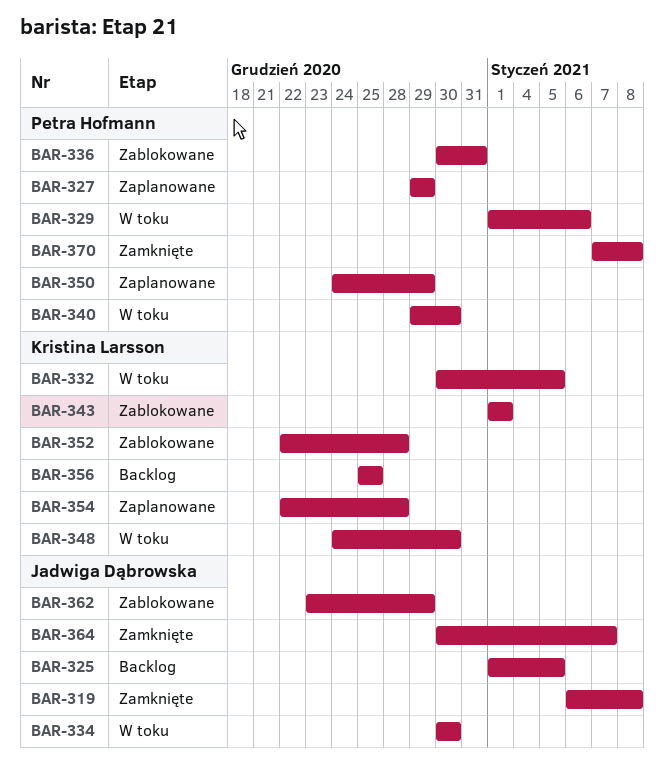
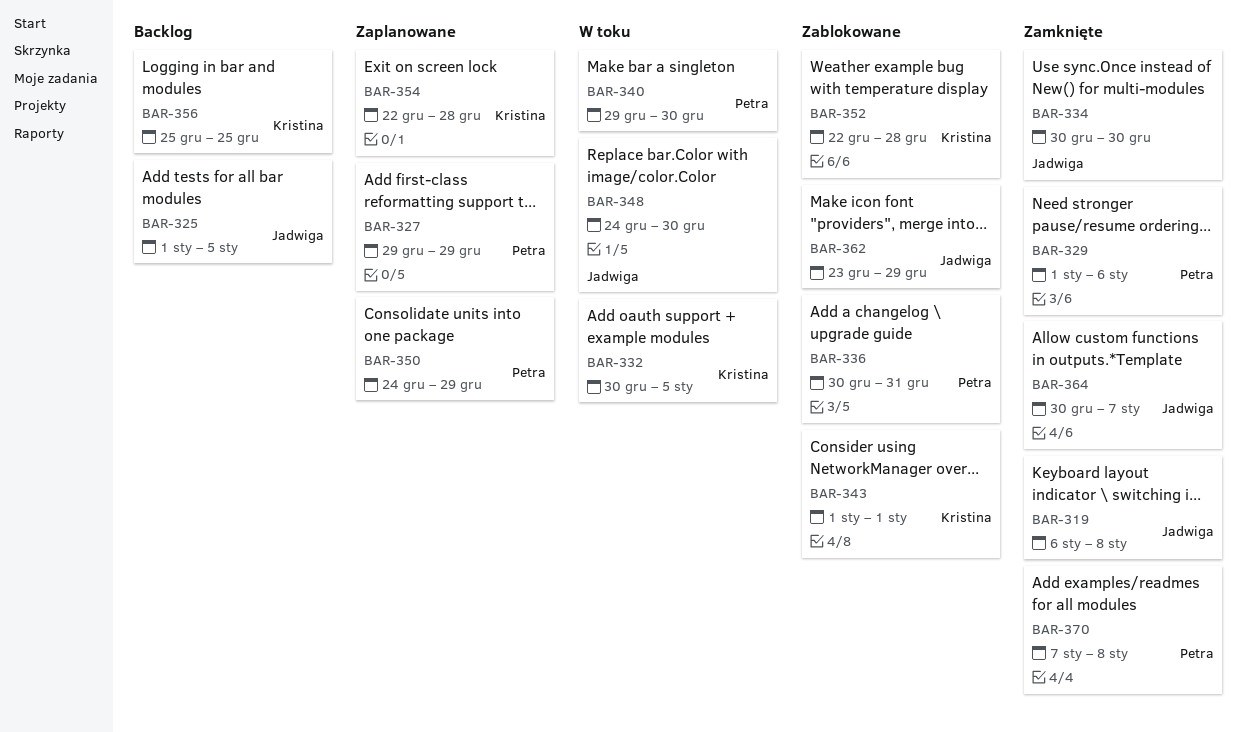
BAR-329, status: W toku -> Zamknięte
BAR-334, status: W toku -> Zamknięte
BAR-348, owner: Kristina Larsson -> Jadwiga Dąbrowska

